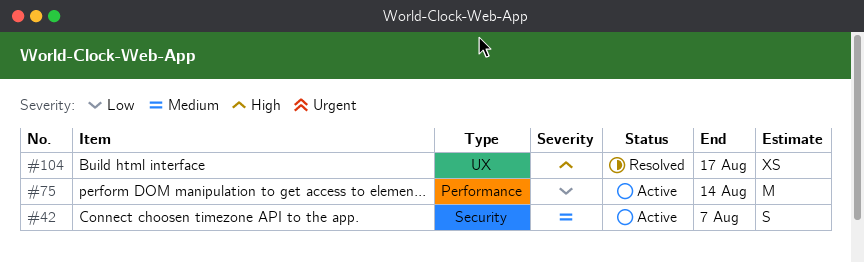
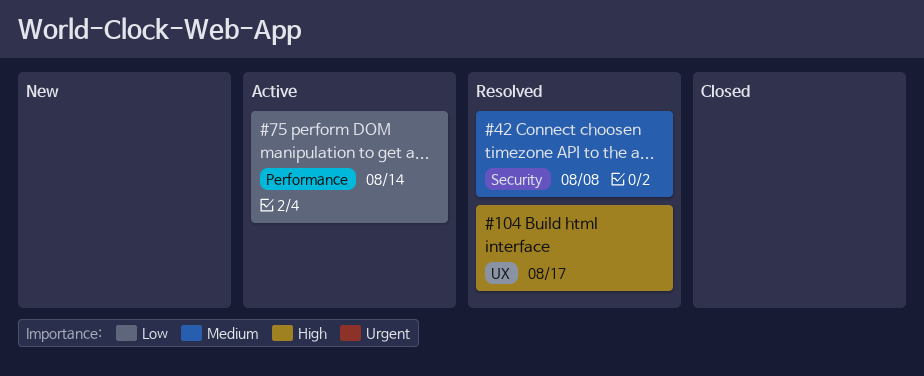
#42, status: Active -> Resolved
#42, due: Aug 7 -> Aug 8

